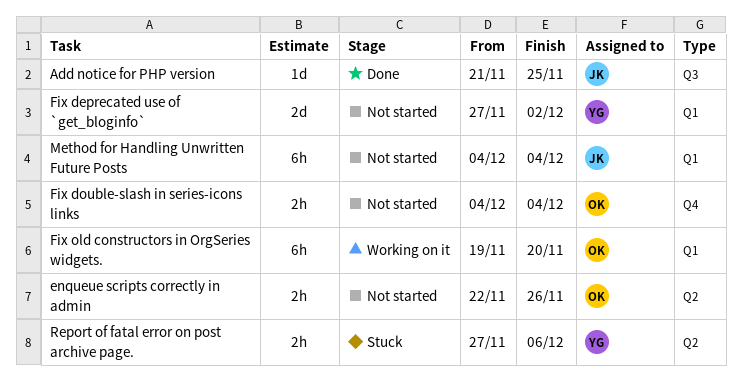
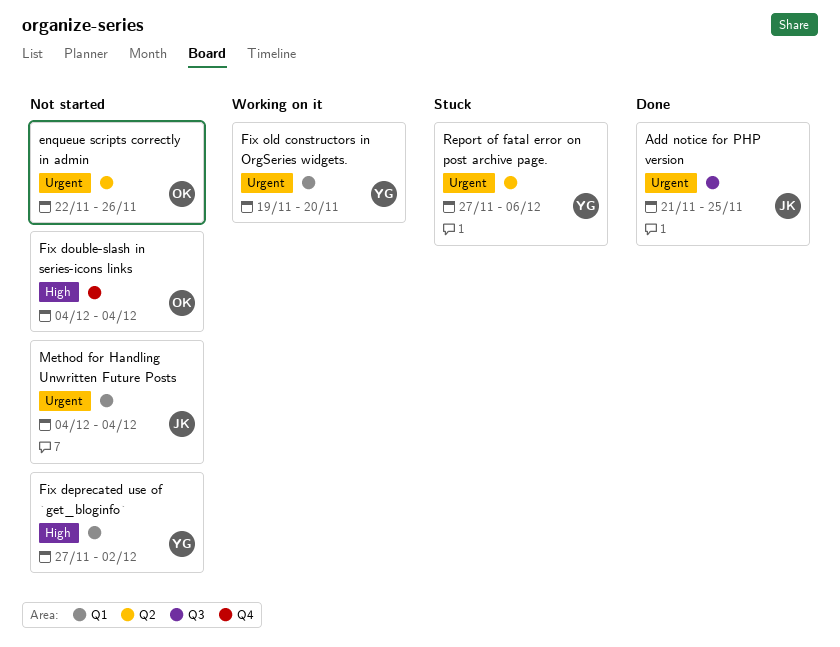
Fix old constructors in OrgSeries widgets., owner: OK -> YG

